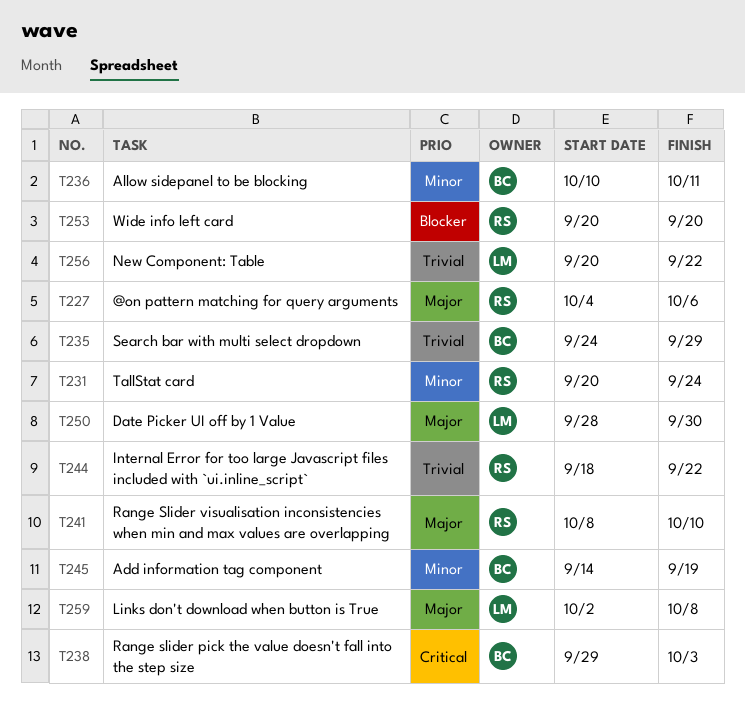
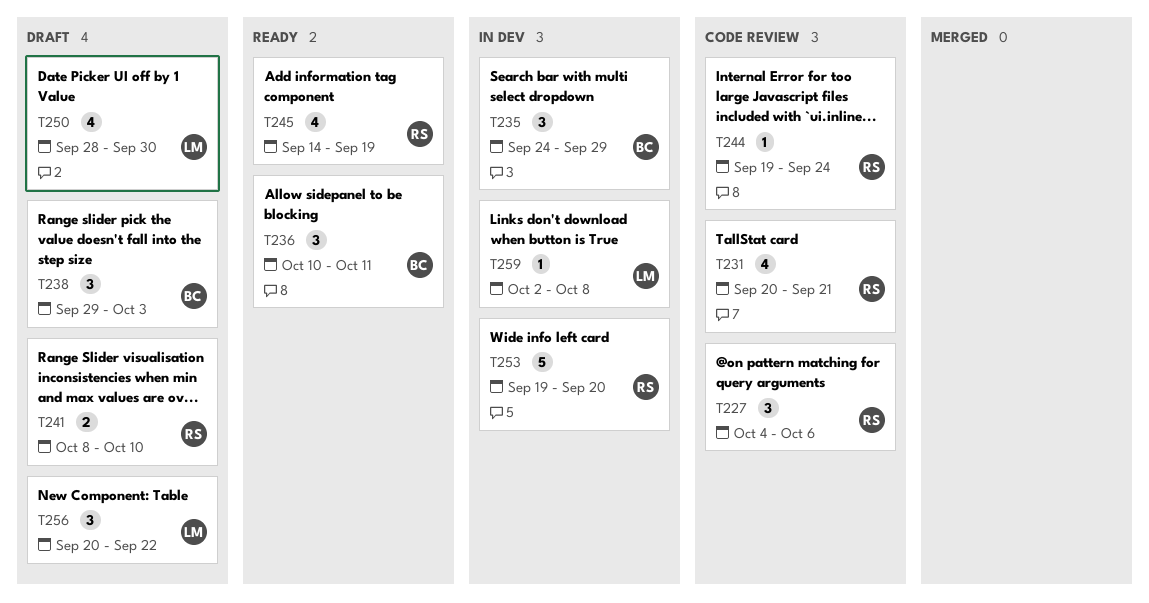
T231, due: Sep 24 -> Sep 21
T244, start: Sep 18 -> Sep 19
T244, due: Sep 22 -> Sep 24
T245, owner: BC -> RS
T253, start: Sep 20 -> Sep 19

